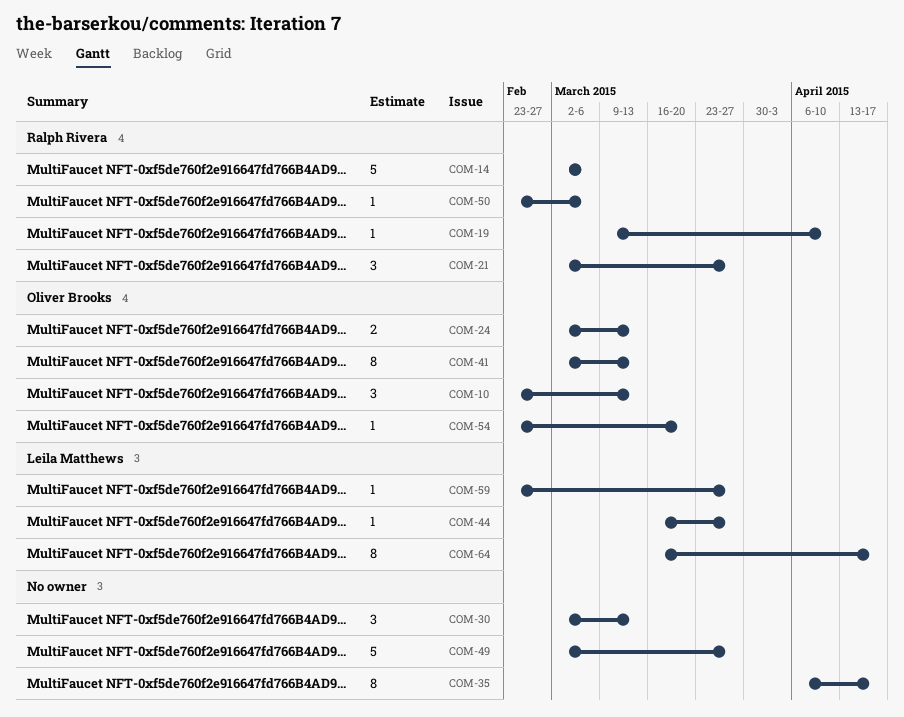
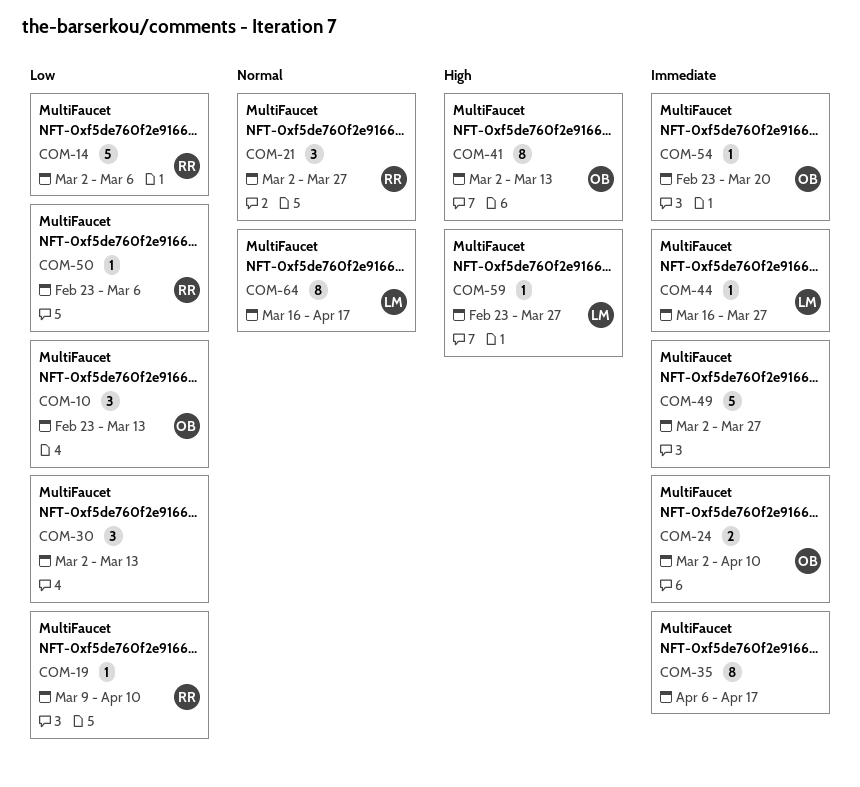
COM-24, due: Mar 13 -> Apr 10

